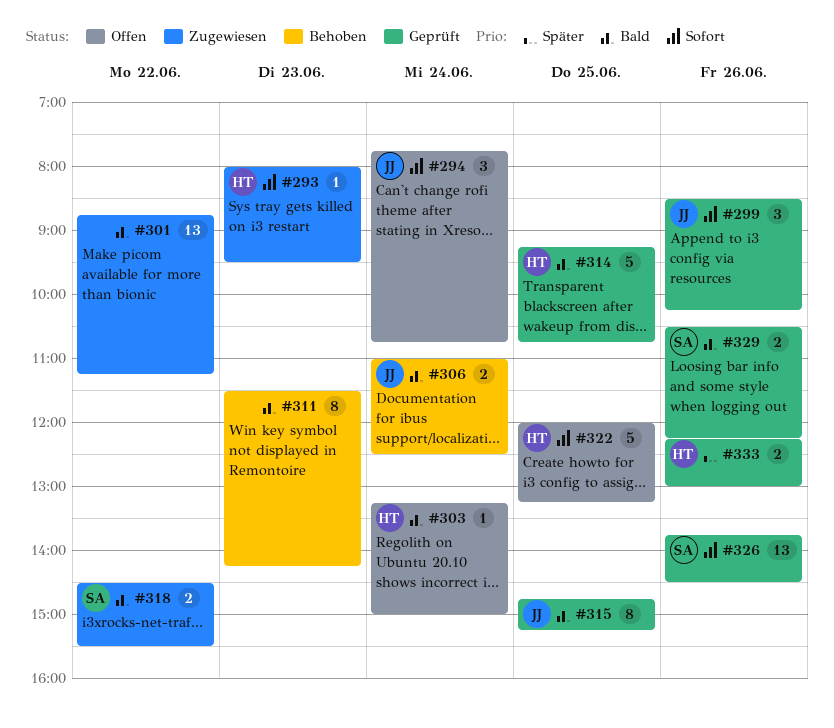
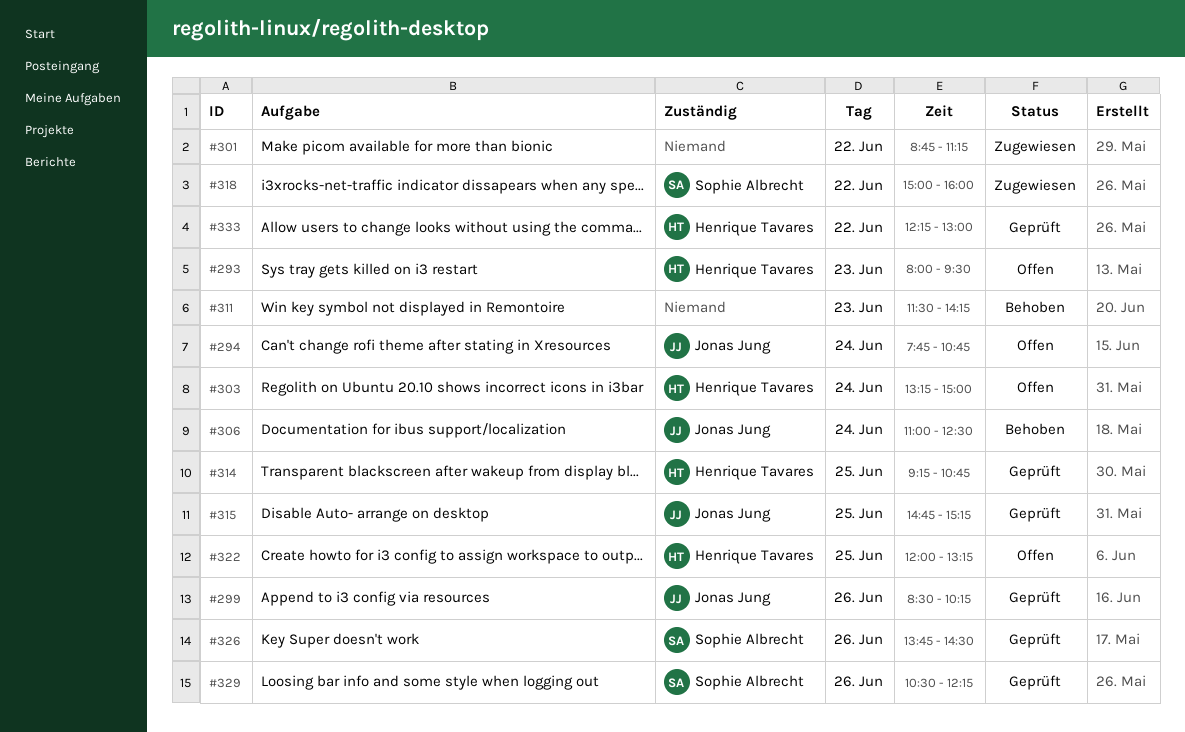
#293, status: Zugewiesen -> Offen
#318, begins: 14:30 -> 15:00
#318, ends: 15:30 -> 16:00
#333, day: Jun 26 -> Jun 22

